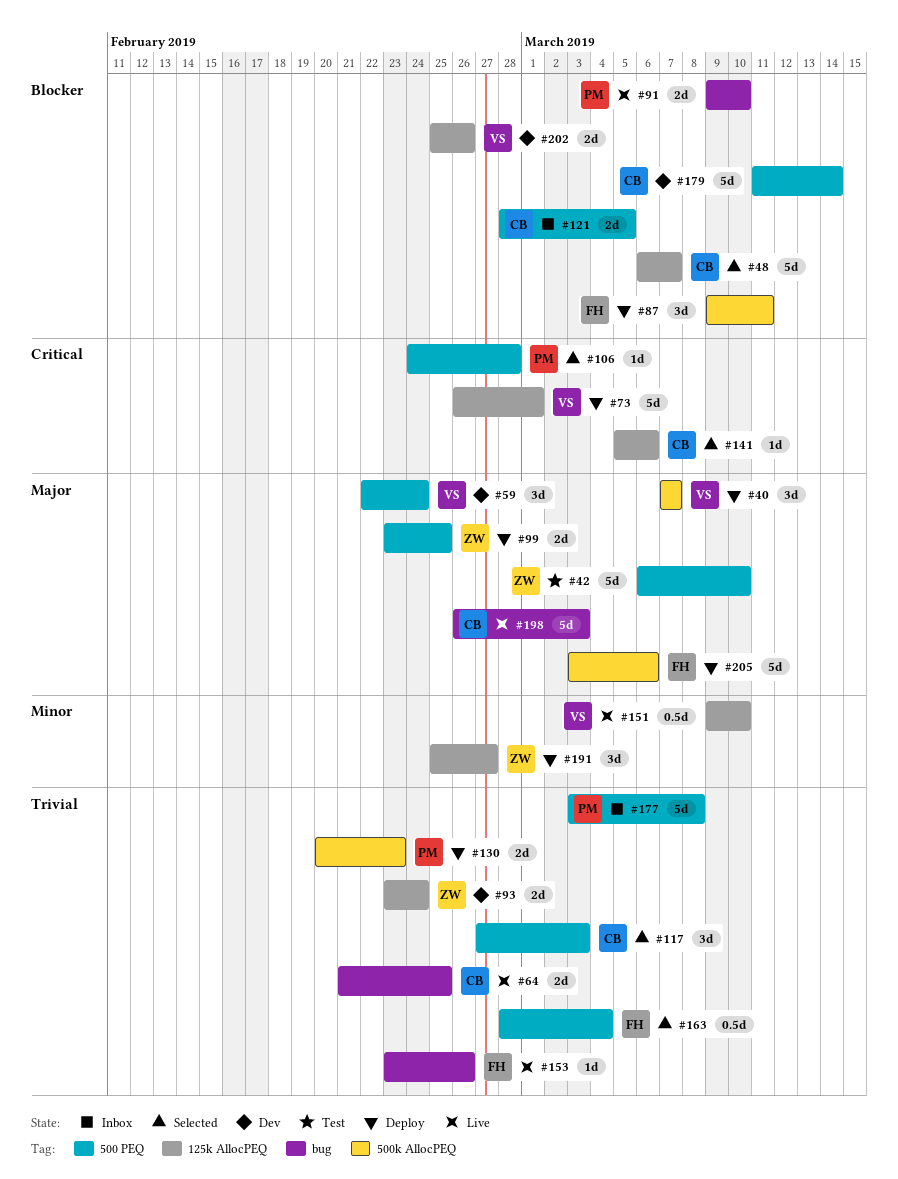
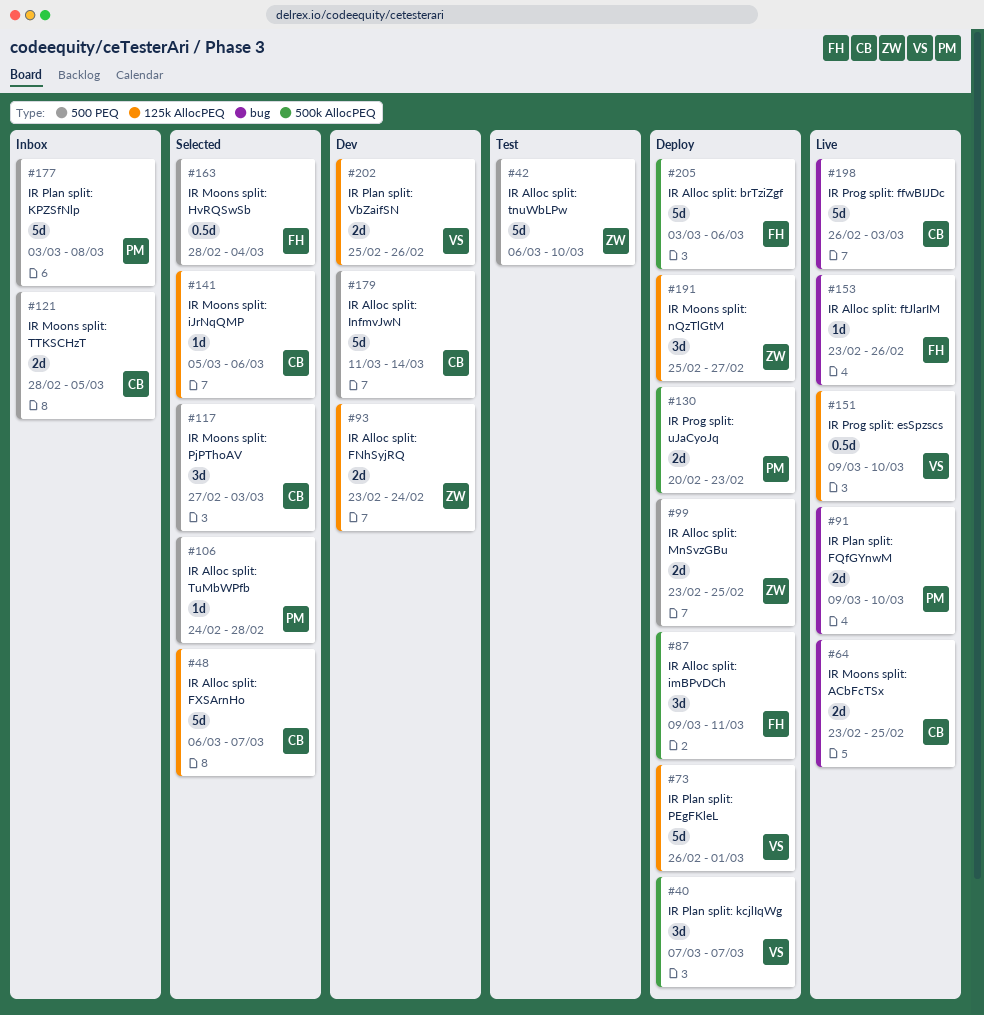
#59: present -> none
#64, start: Feb 21 -> Feb 23

